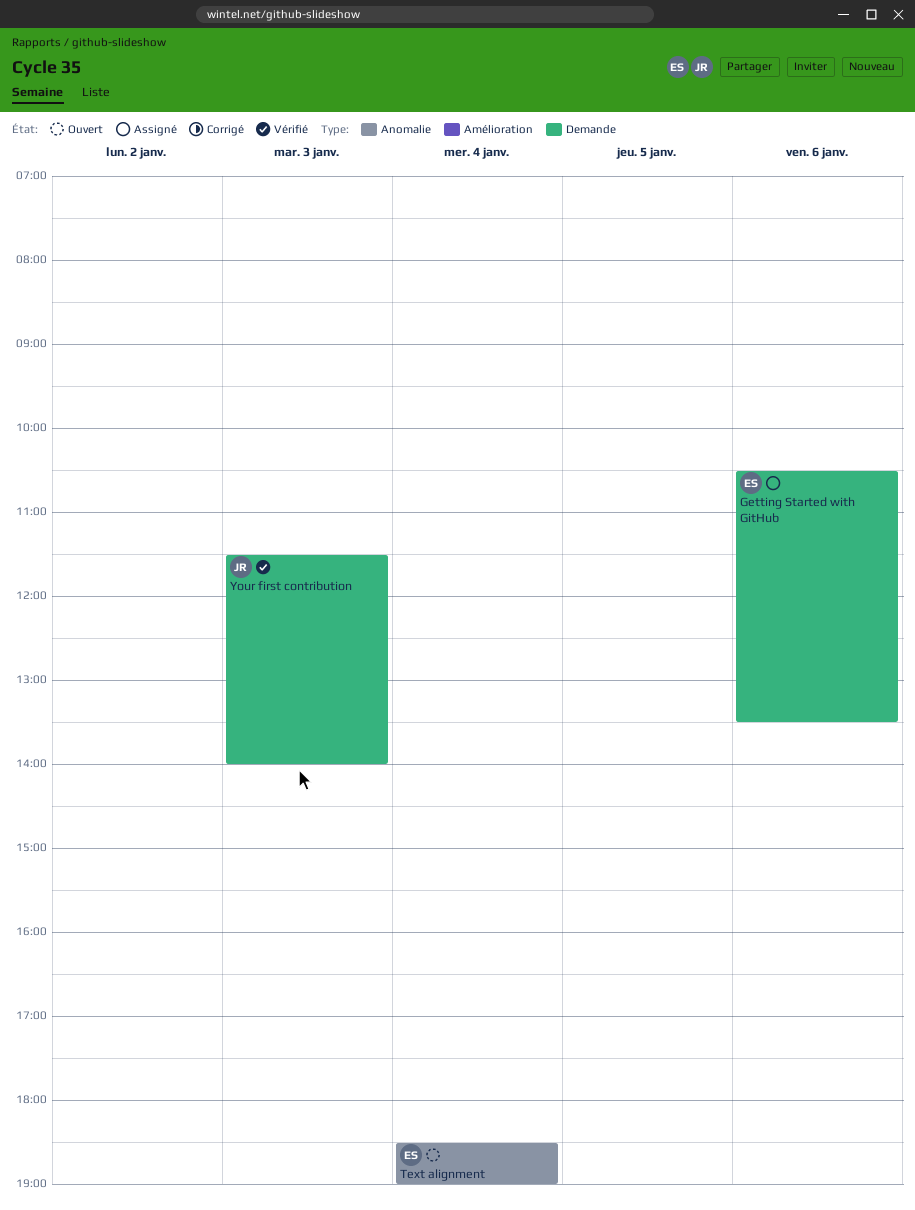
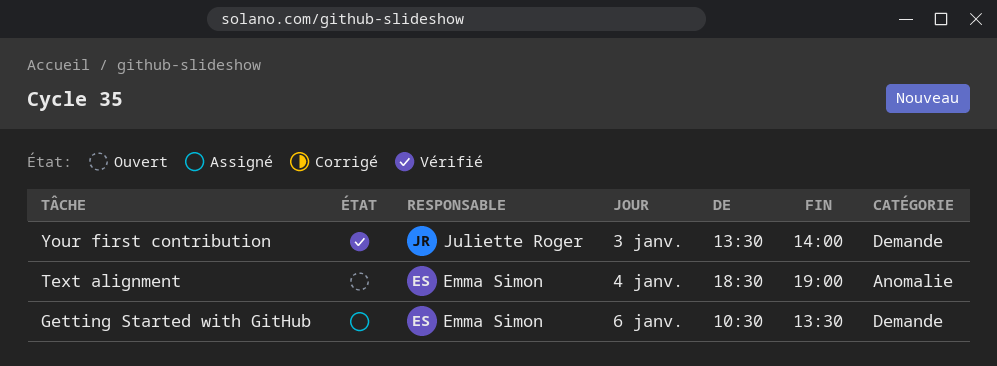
Your first contribution, begins: 11:30 -> 13:30

